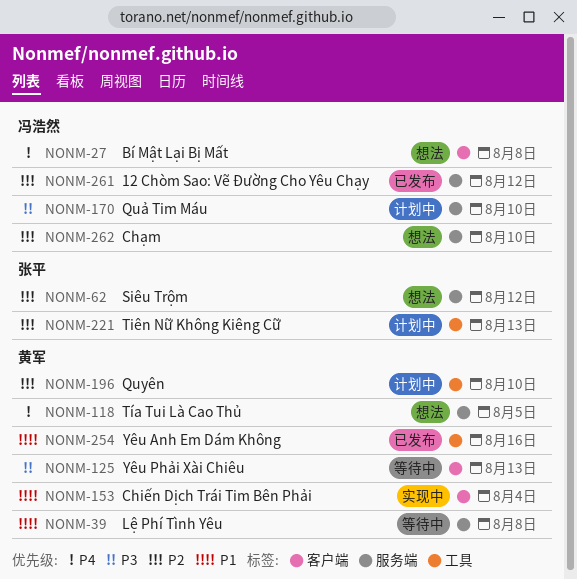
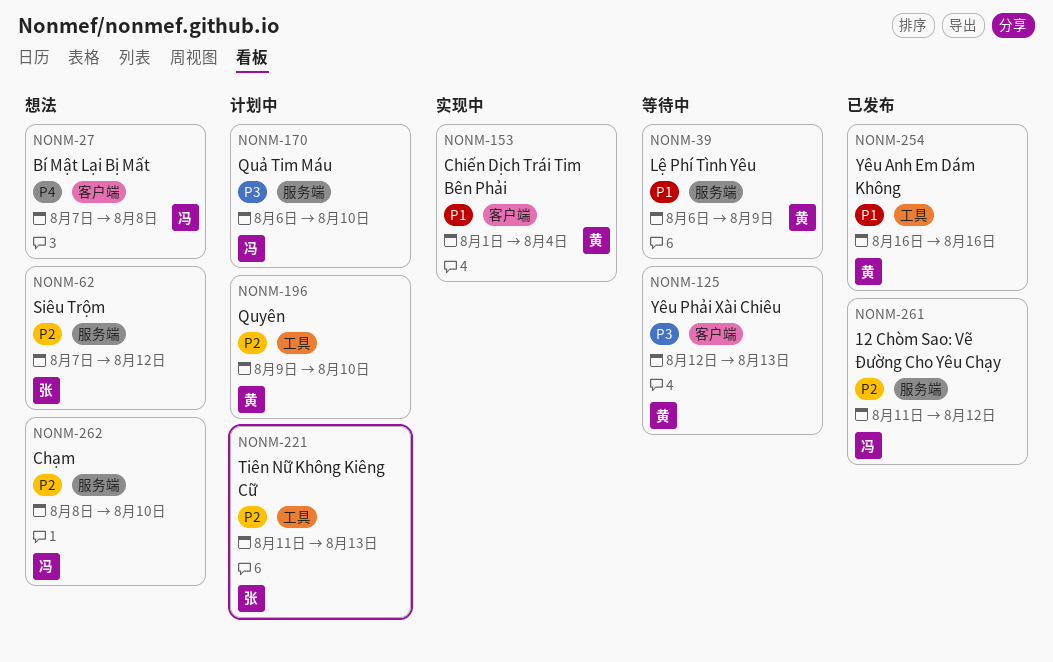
NONM-39, due: Aug 8 -> Aug 9
NONM-118: present -> none

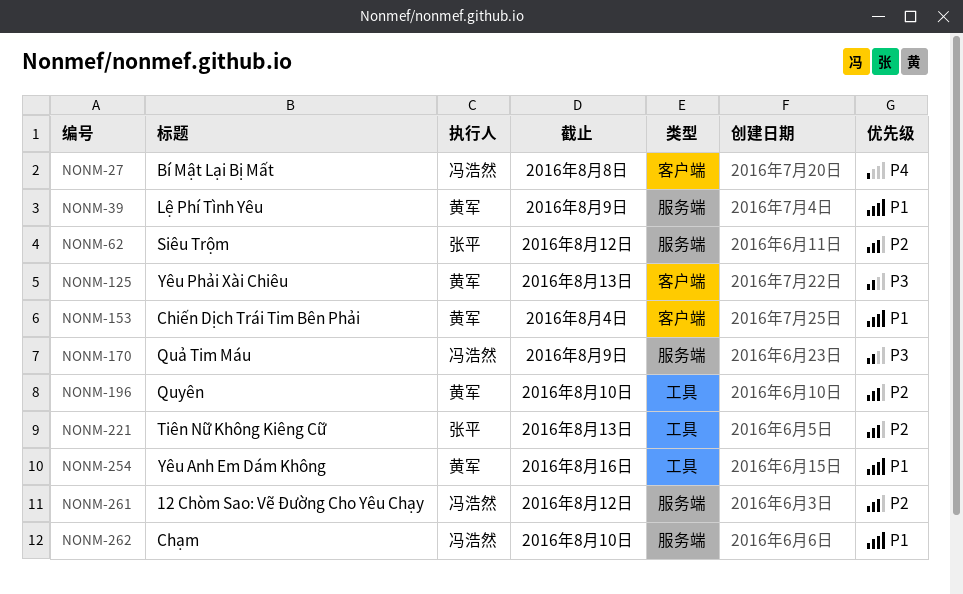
NONM-170, due: Aug 10 -> Aug 9
NONM-262, priority: P2 -> P1

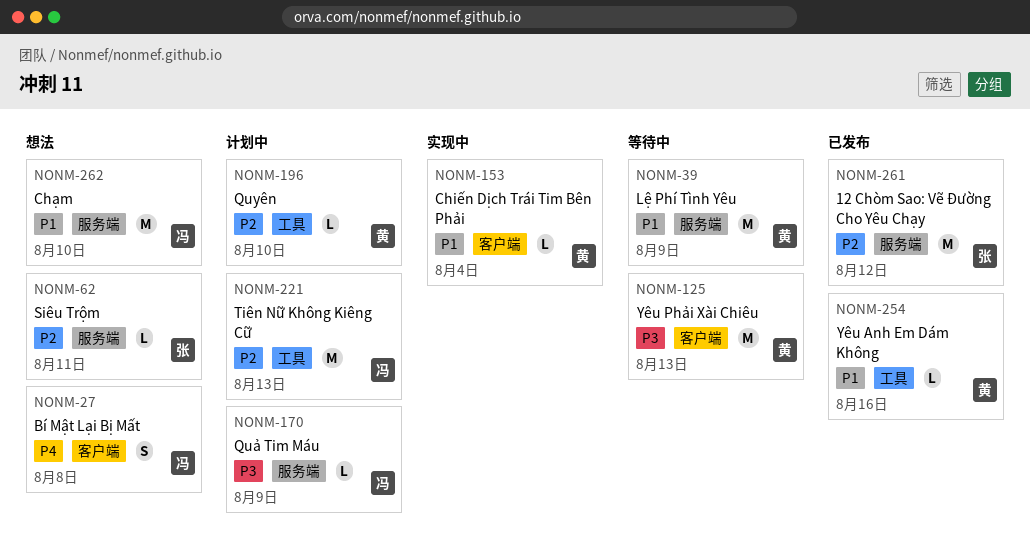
NONM-62, due: Aug 12 -> Aug 11
NONM-221, owner: 张平 -> 冯浩然
NONM-261, owner: 冯浩然 -> 张平

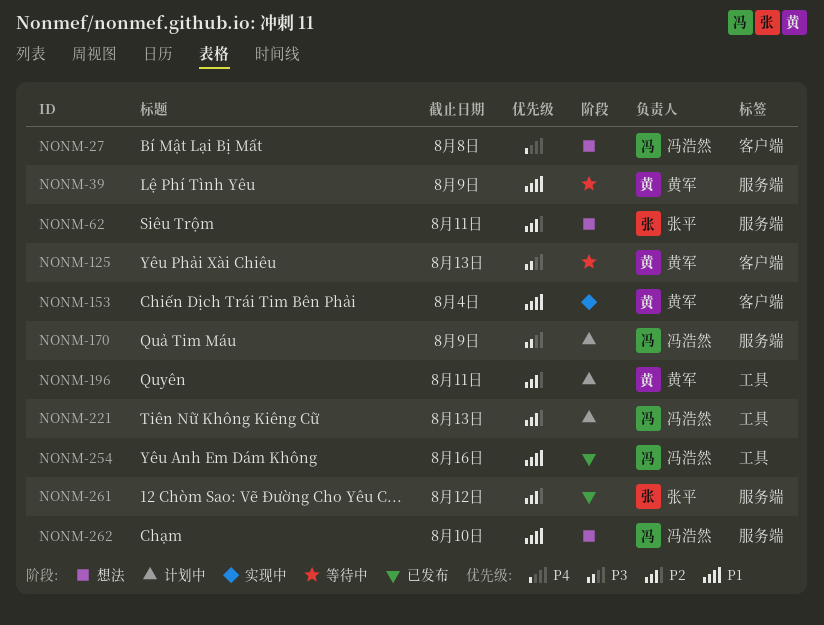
NONM-196, due: Aug 10 -> Aug 11
NONM-254, owner: 黄军 -> 冯浩然

